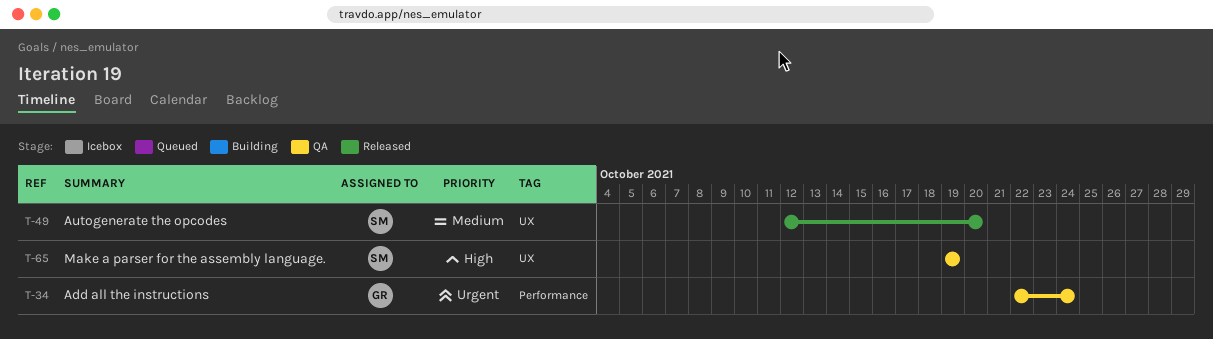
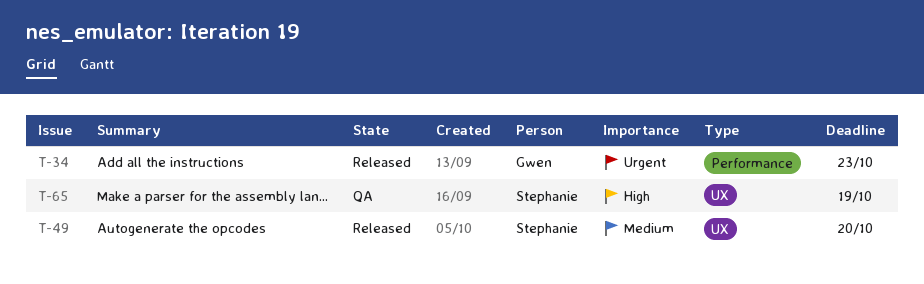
T-34, status: QA -> Released
T-34, due: Oct 24 -> Oct 23

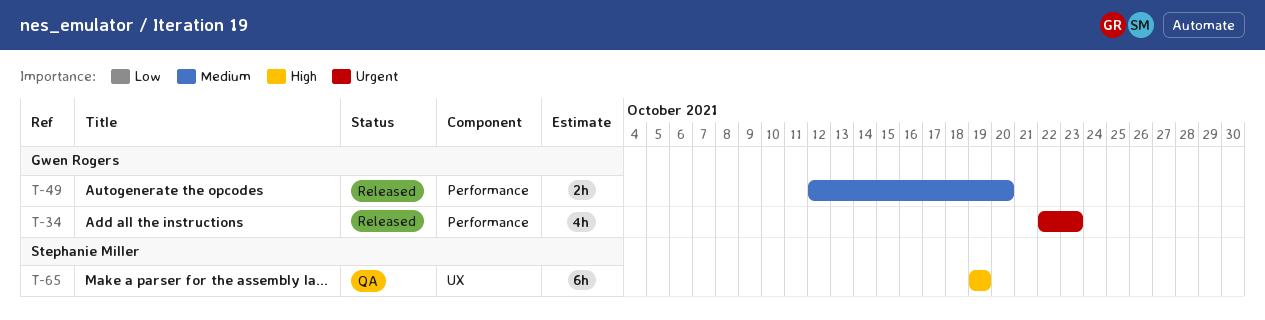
T-49, owner: Stephanie Miller -> Gwen Rogers
T-49, label: UX -> Performance

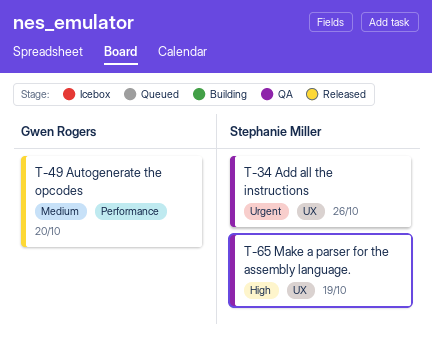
T-34, status: Released -> QA
T-34, owner: Gwen Rogers -> Stephanie Miller
T-34, label: Performance -> UX
T-34, due: Oct 23 -> Oct 26

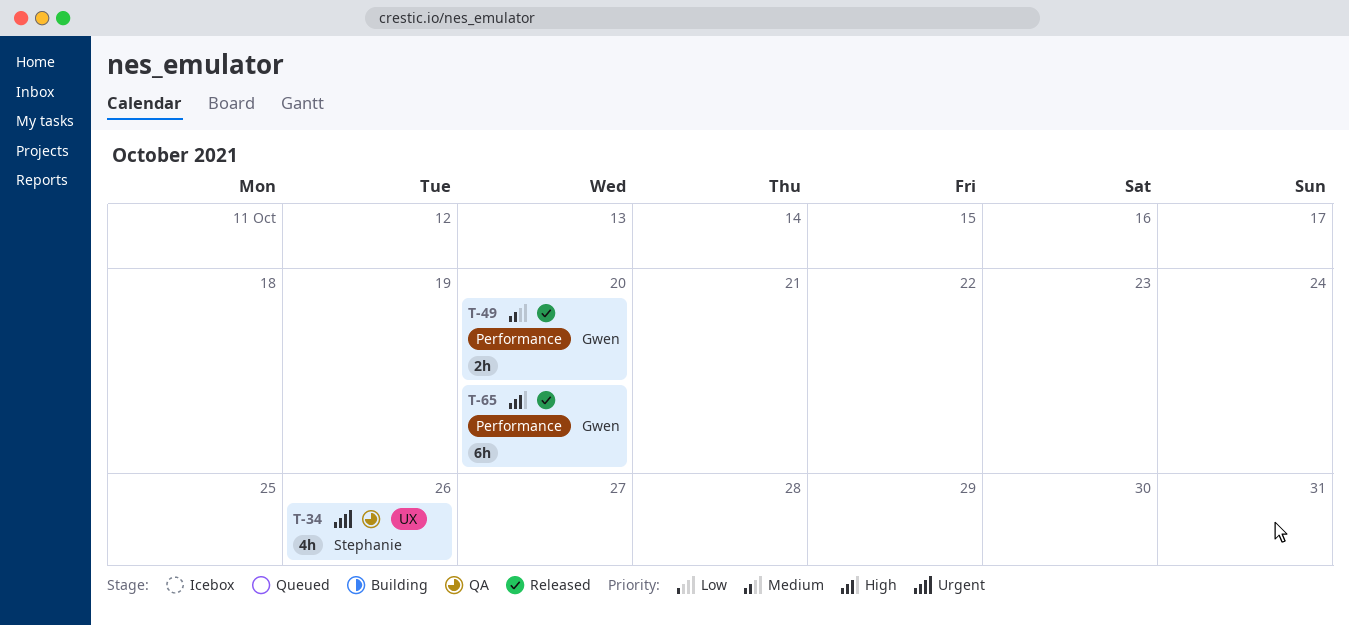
T-65, status: QA -> Released
T-65, owner: Stephanie Miller -> Gwen Rogers
T-65, label: UX -> Performance
T-65, due: Oct 19 -> Oct 20

